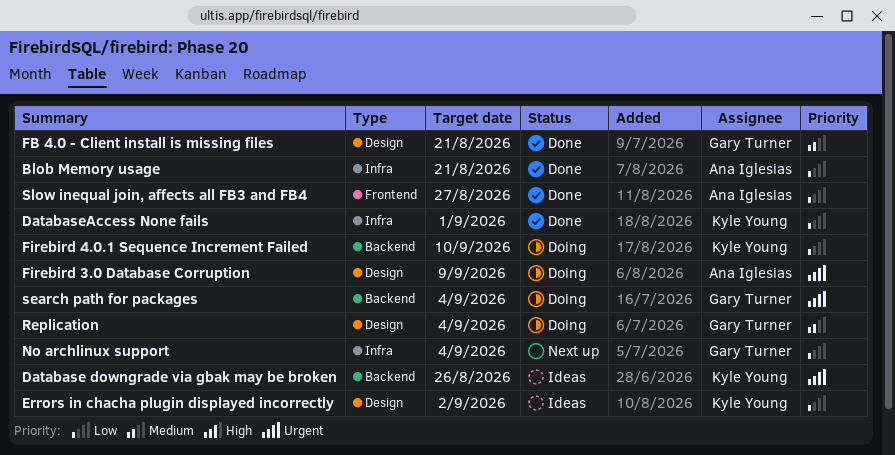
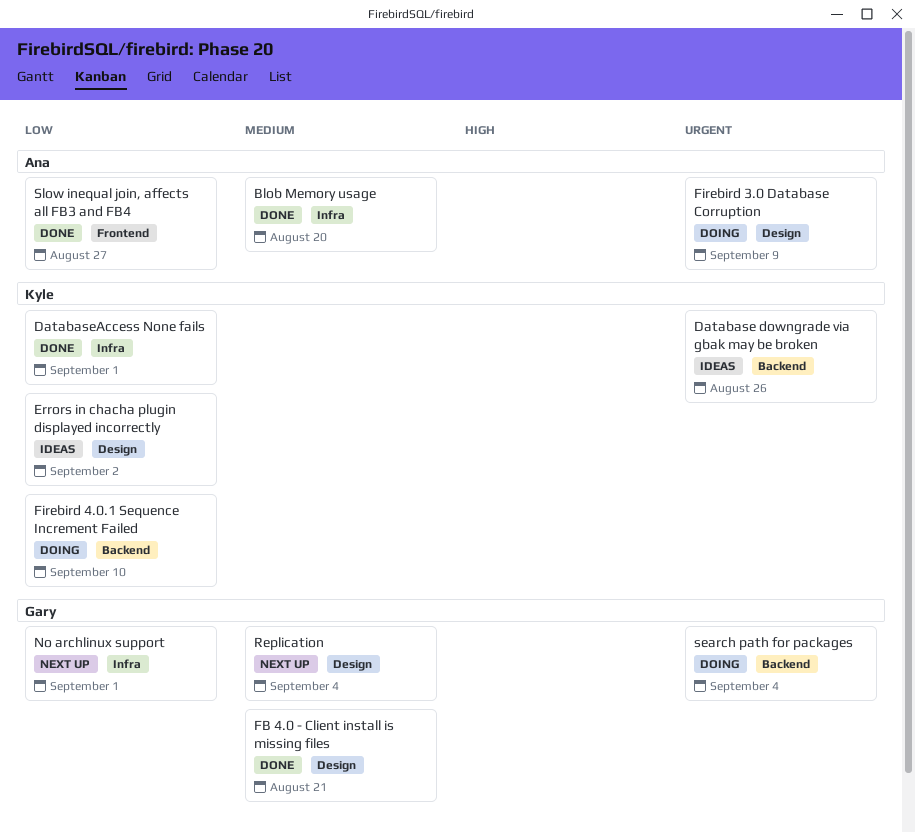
Blob Memory usage, priority: Low -> Medium
Blob Memory usage, due: Aug 21 -> Aug 20
No archlinux support, due: Sep 4 -> Sep 1
Replication, status: Doing -> Next up

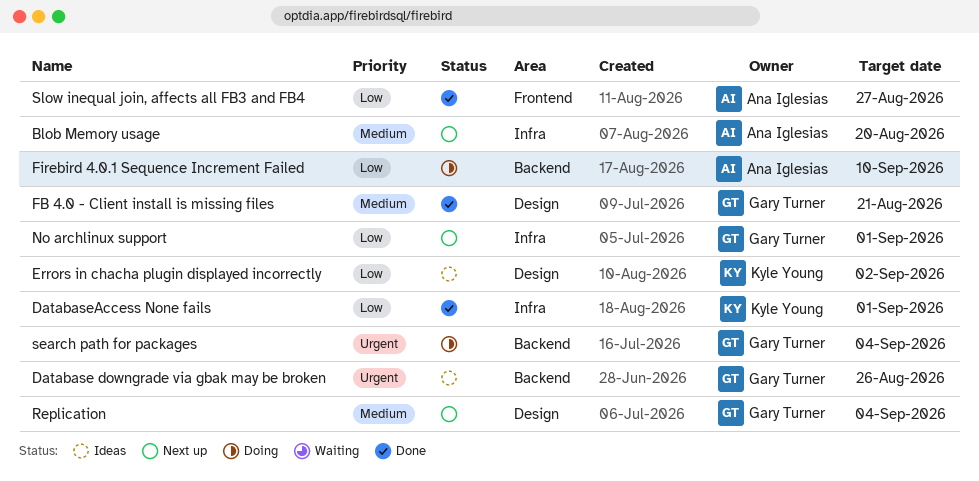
Blob Memory usage, status: Done -> Next up
Database downgrade via gbak may be broken, owner: Kyle Young -> Gary Turner
Firebird 3.0 Database Corruption: present -> none
Firebird 4.0.1 Sequence Increment Failed, owner: Kyle Young -> Ana Iglesias

